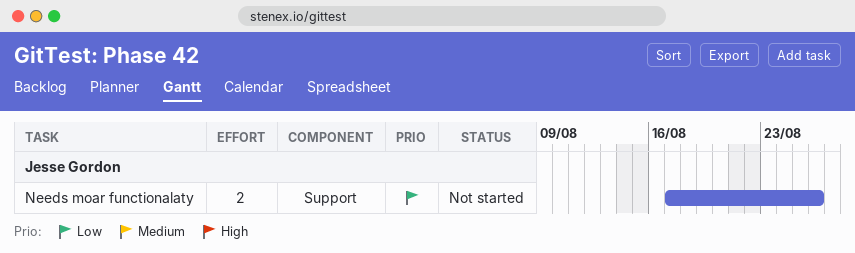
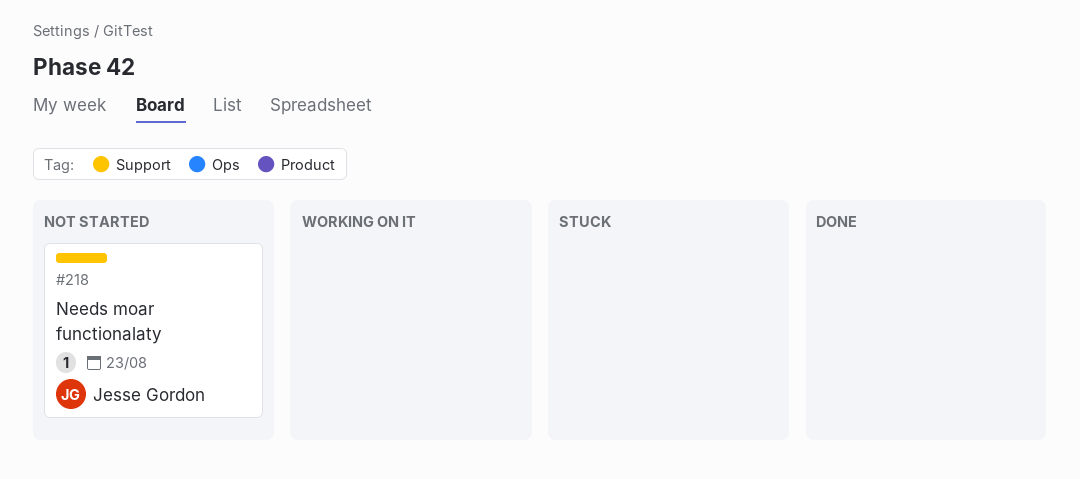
Needs moar functionalaty, estimate: 2 -> 1
Needs moar functionalaty, due: Aug 26 -> Aug 23

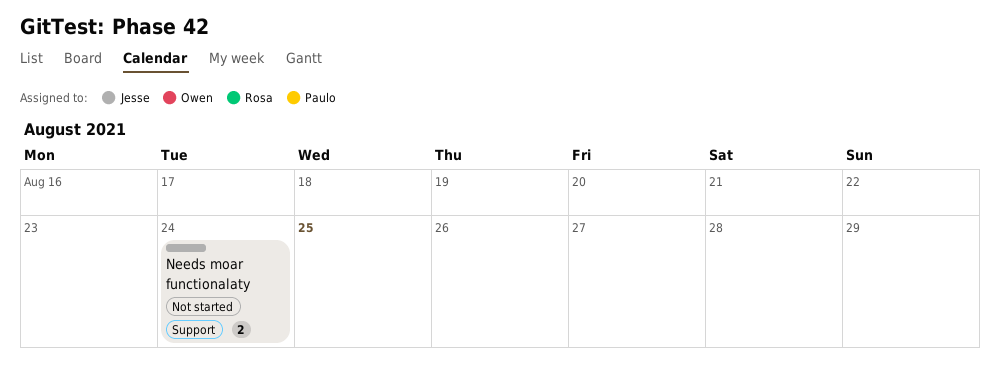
Needs moar functionalaty, estimate: 1 -> 2
Needs moar functionalaty, due: Aug 23 -> Aug 24

